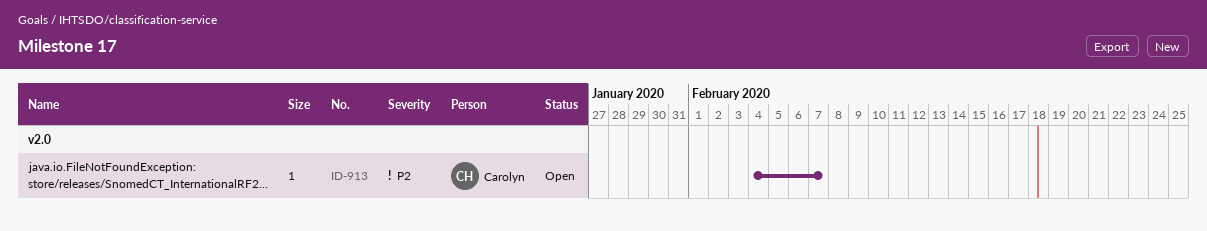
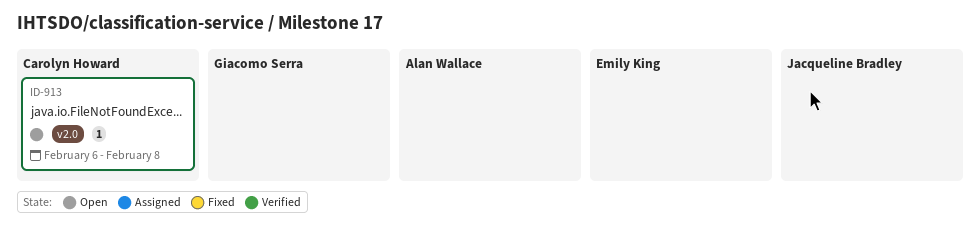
ID-913, start: Feb 4 -> Feb 6
ID-913, due: Feb 7 -> Feb 8

